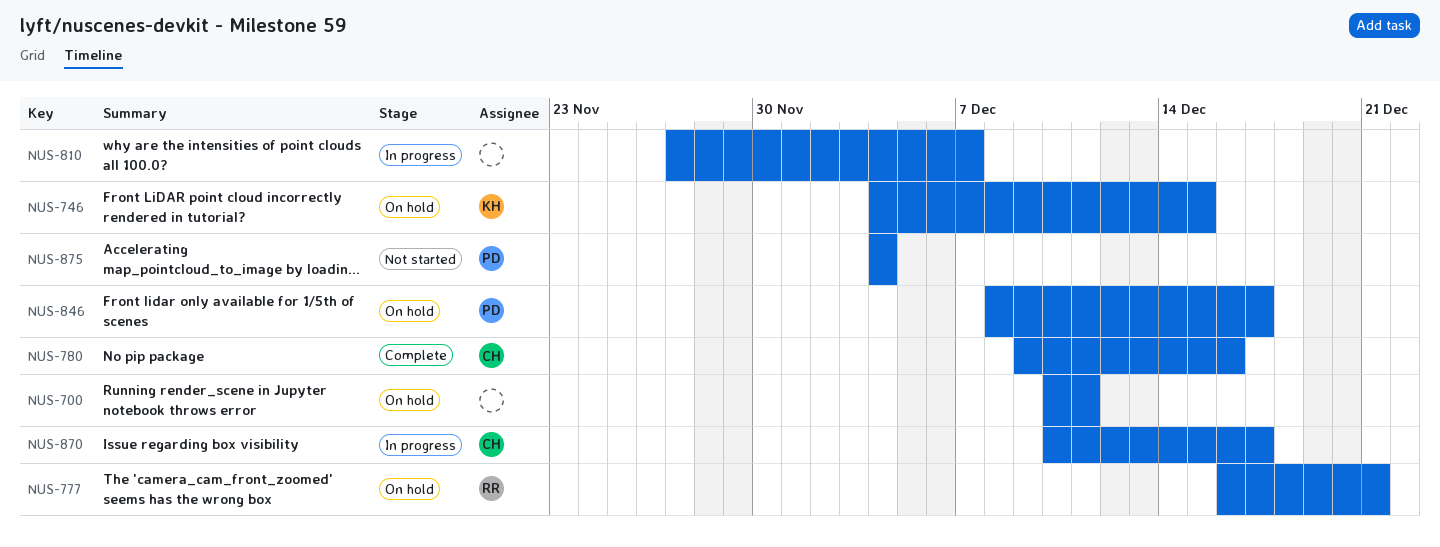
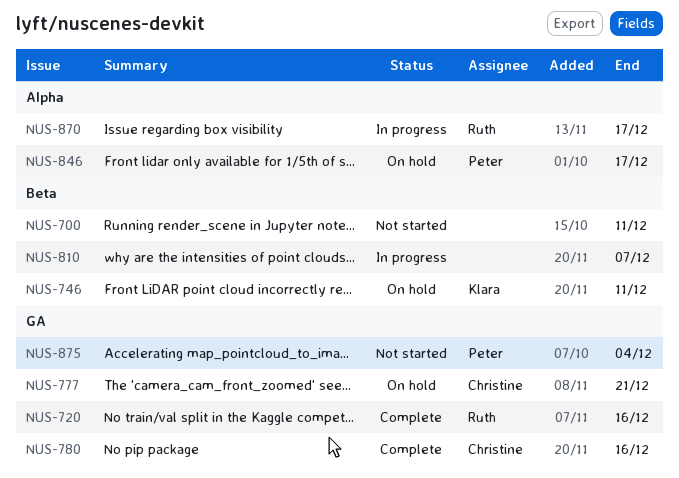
NUS-700, status: On hold -> Not started
NUS-720: none -> present
NUS-746, due: Dec 15 -> Dec 11
NUS-777, owner: Ruth -> Christine
NUS-870, owner: Christine -> Ruth

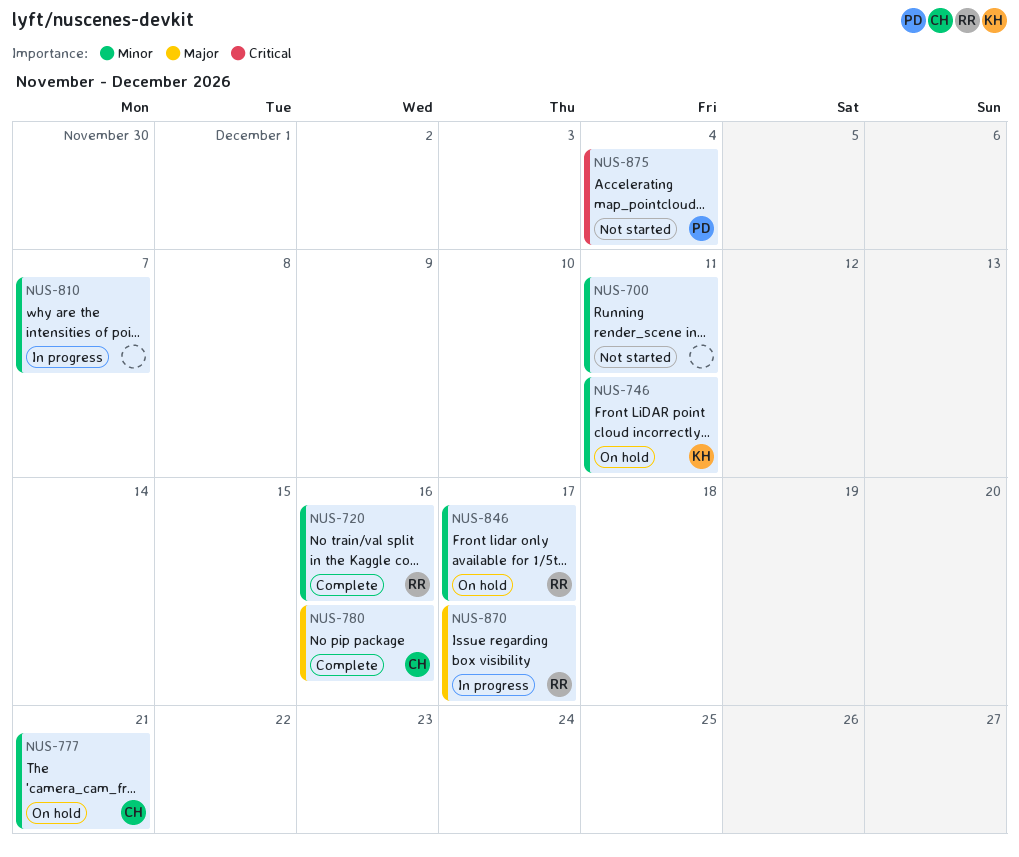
NUS-846, owner: Peter -> Ruth

